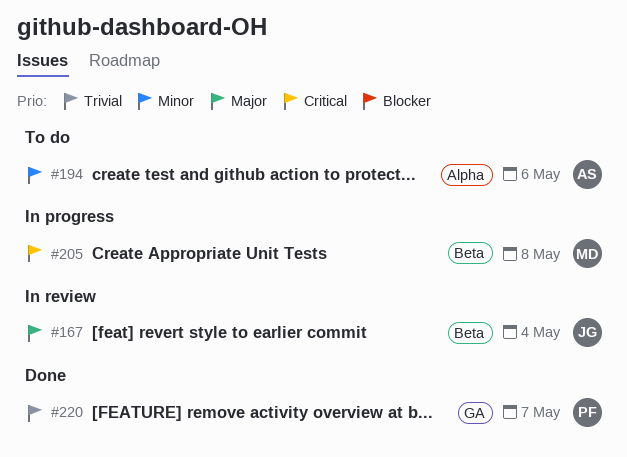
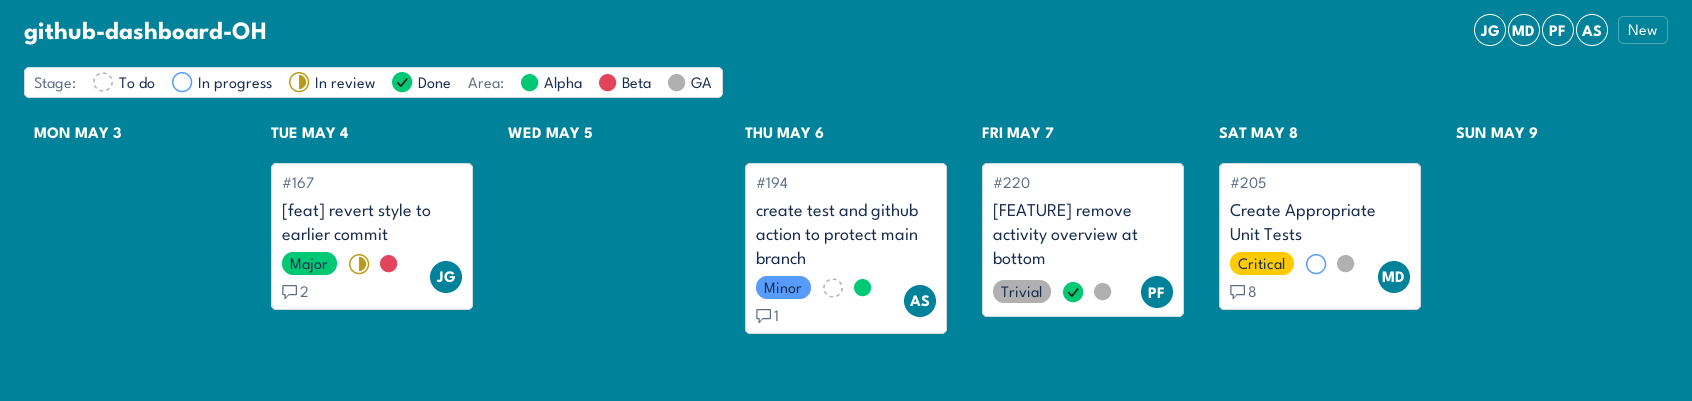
#205, label: Beta -> GA

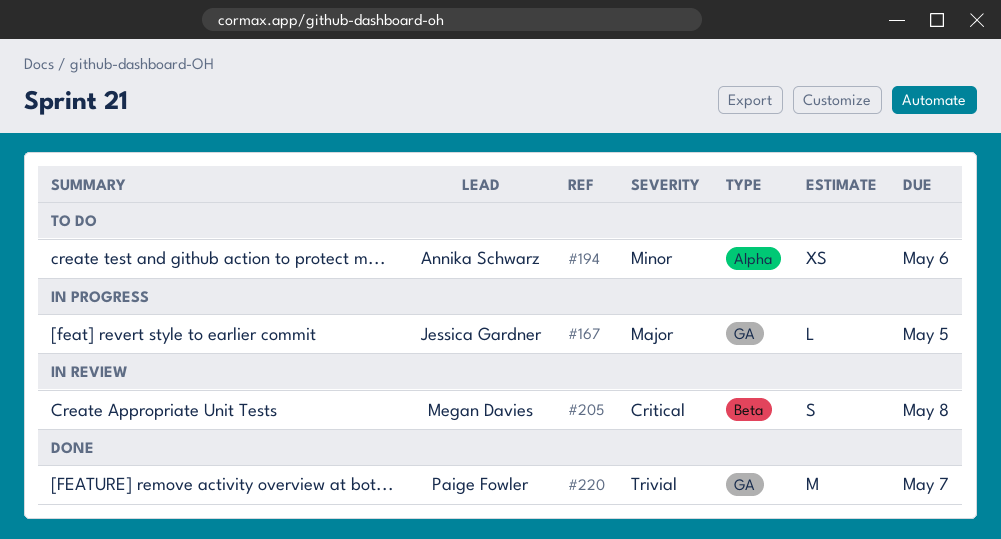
#167, status: In review -> In progress
#167, label: Beta -> GA
#167, due: May 4 -> May 5
#205, status: In progress -> In review
#205, label: GA -> Beta

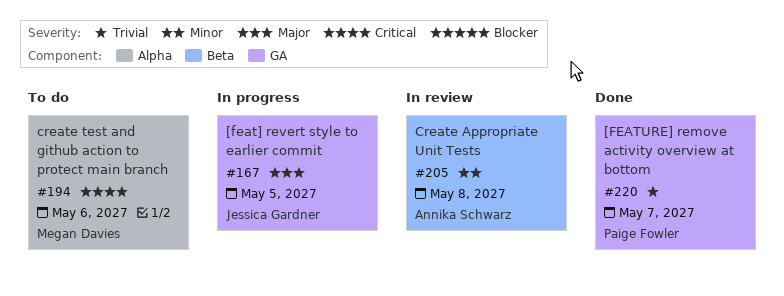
#194, owner: Annika Schwarz -> Megan Davies
#194, priority: Minor -> Critical
#205, owner: Megan Davies -> Annika Schwarz
#205, priority: Critical -> Minor

